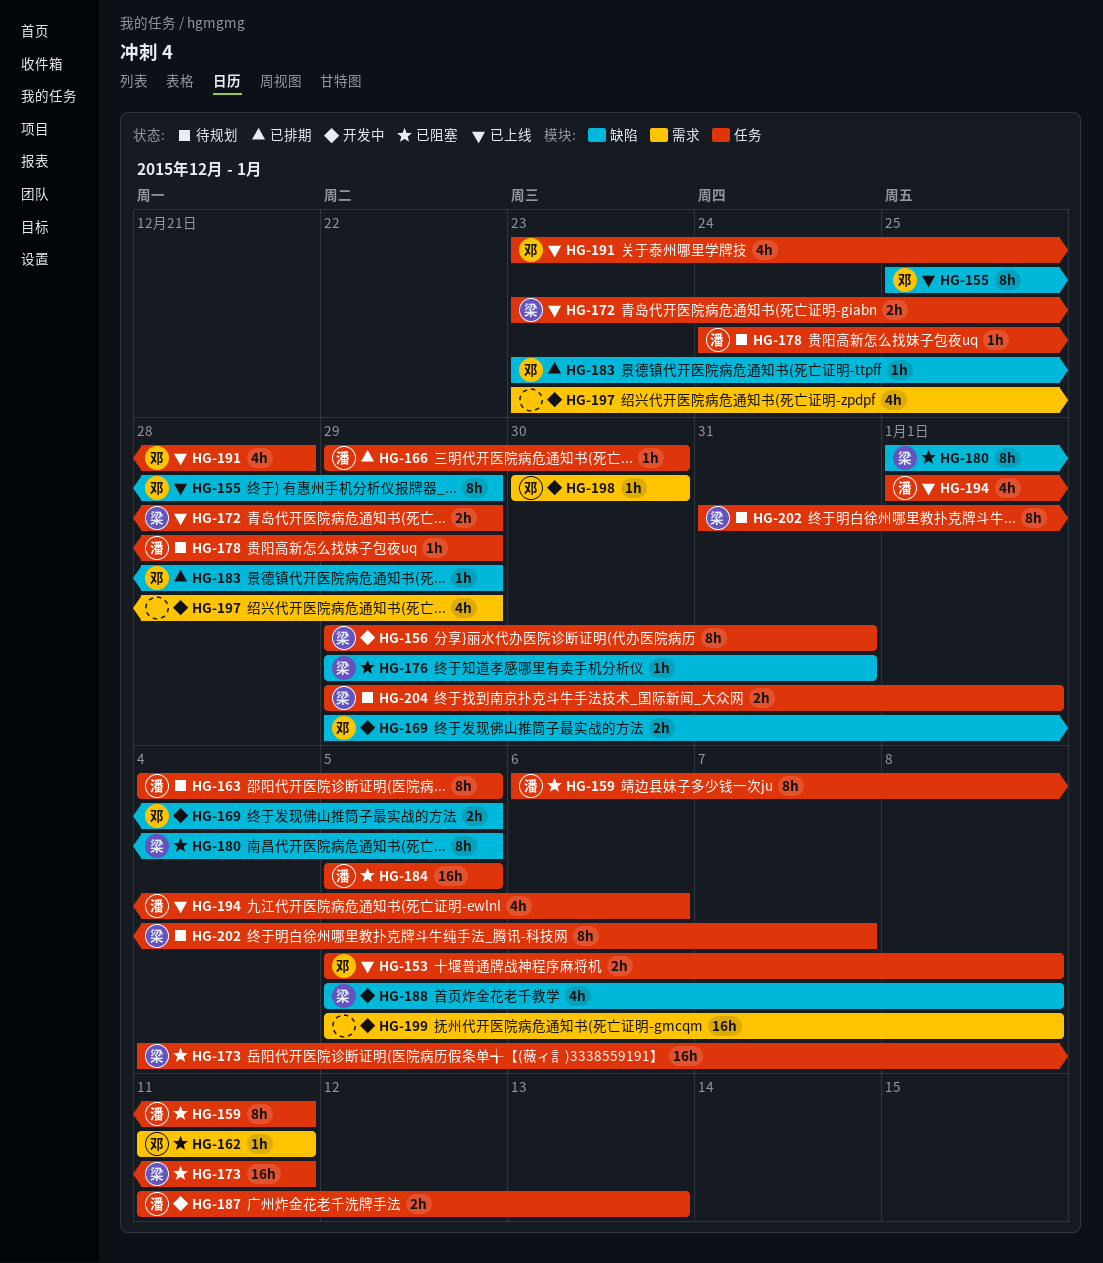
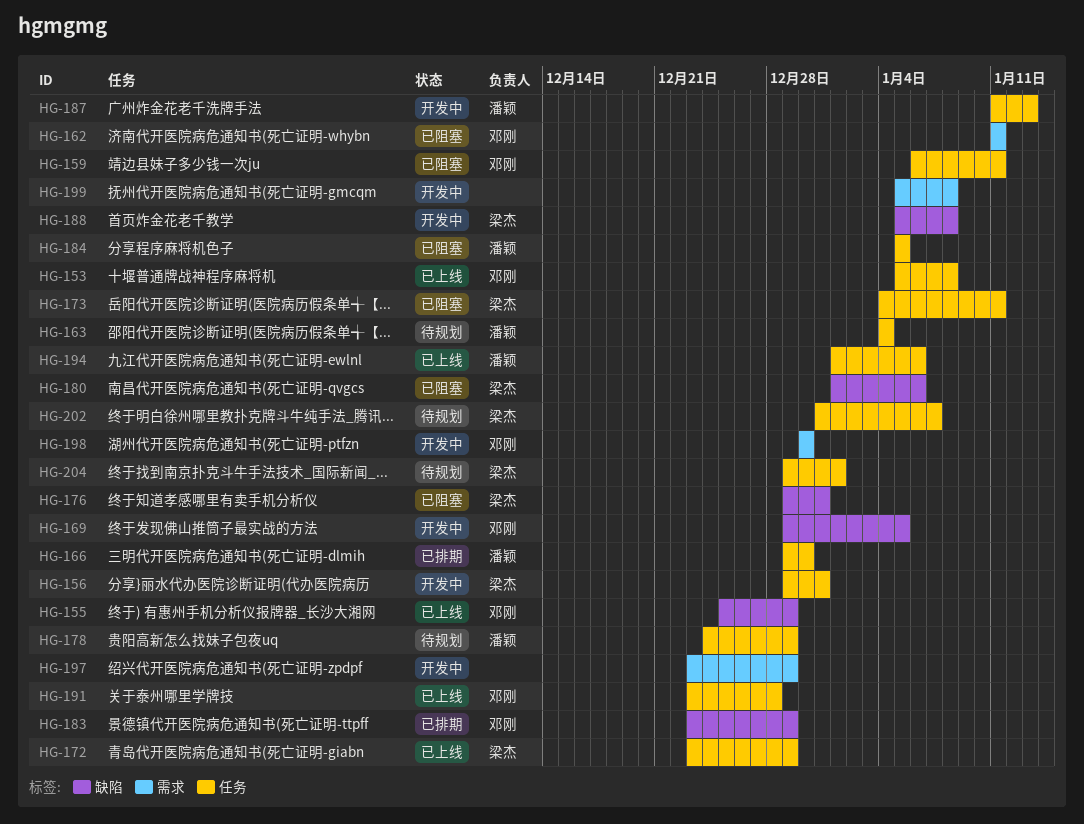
HG-159, owner: 潘颖 -> 邓刚
HG-163, due: Jan 5 -> Jan 4
HG-180, due: Jan 5 -> Jan 6

